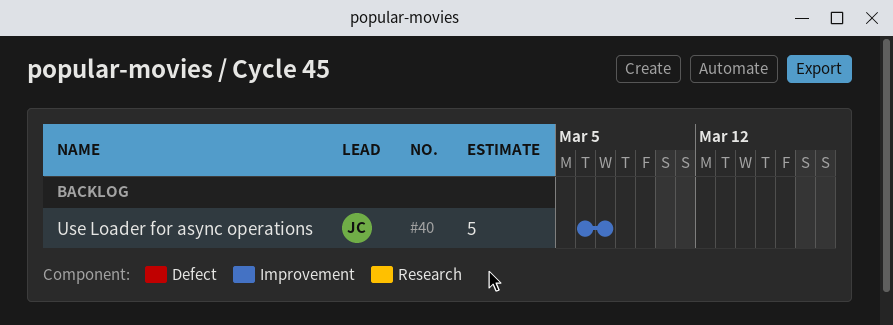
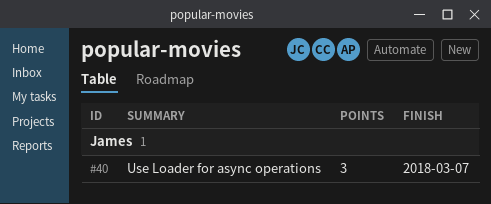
#40, estimate: 5 -> 3

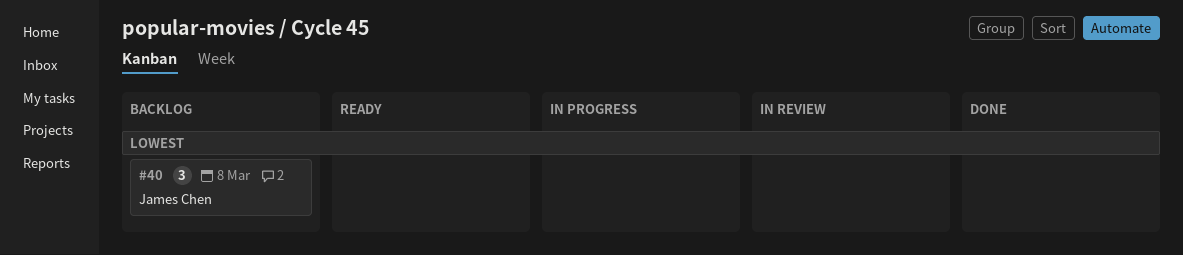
#40, due: Mar 7 -> Mar 8

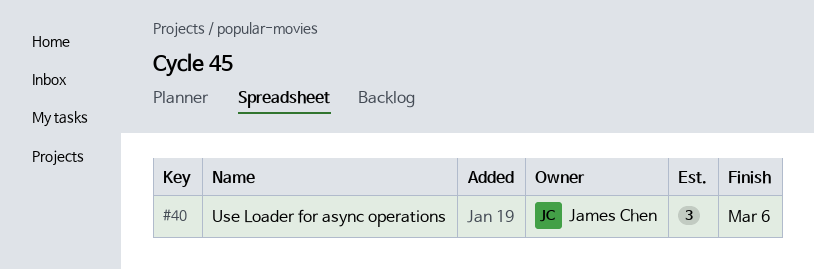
#40, due: Mar 8 -> Mar 6

